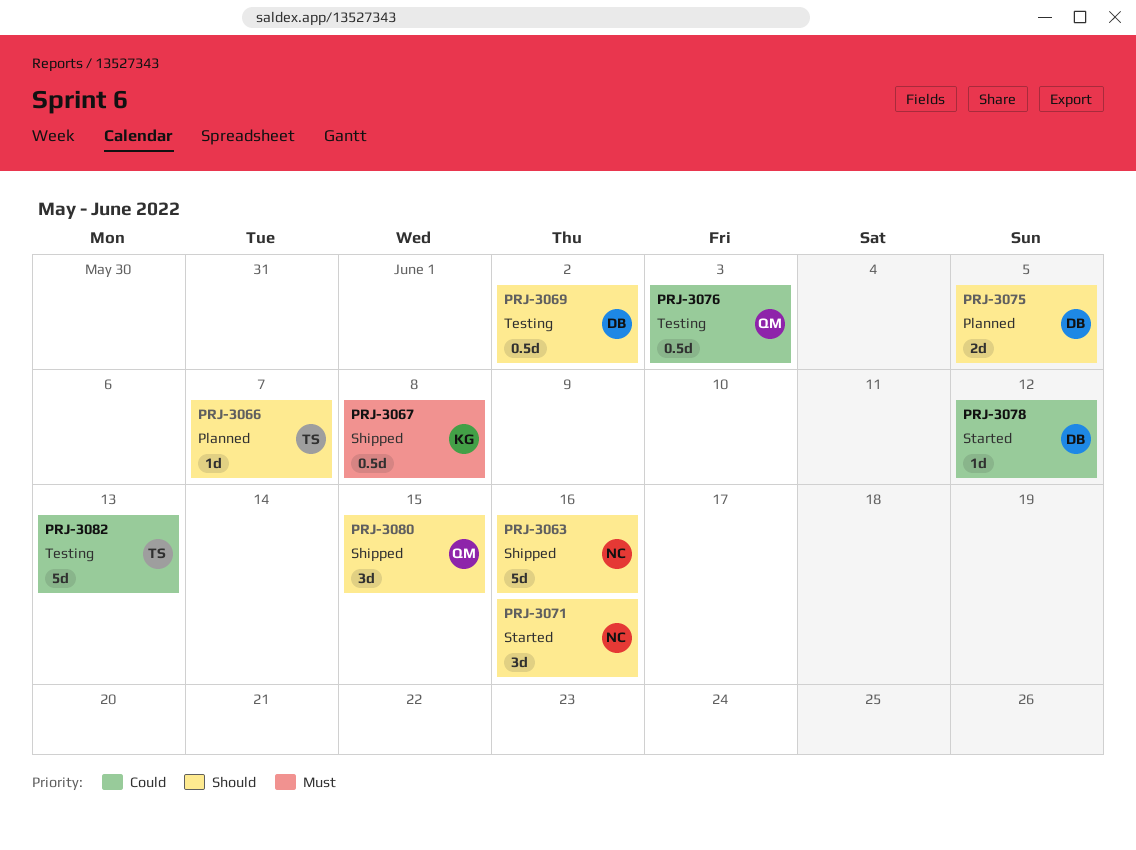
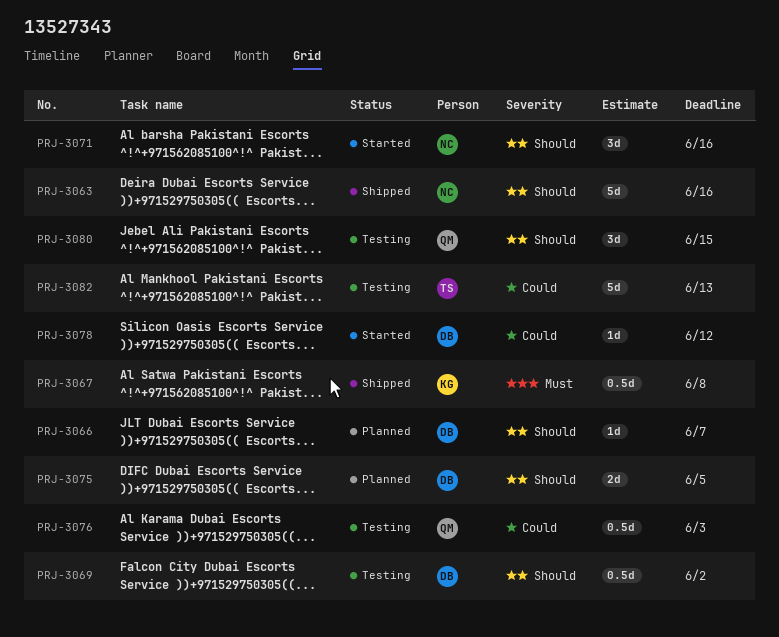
PRJ-3066, owner: TS -> DB
PRJ-3080, status: Shipped -> Testing

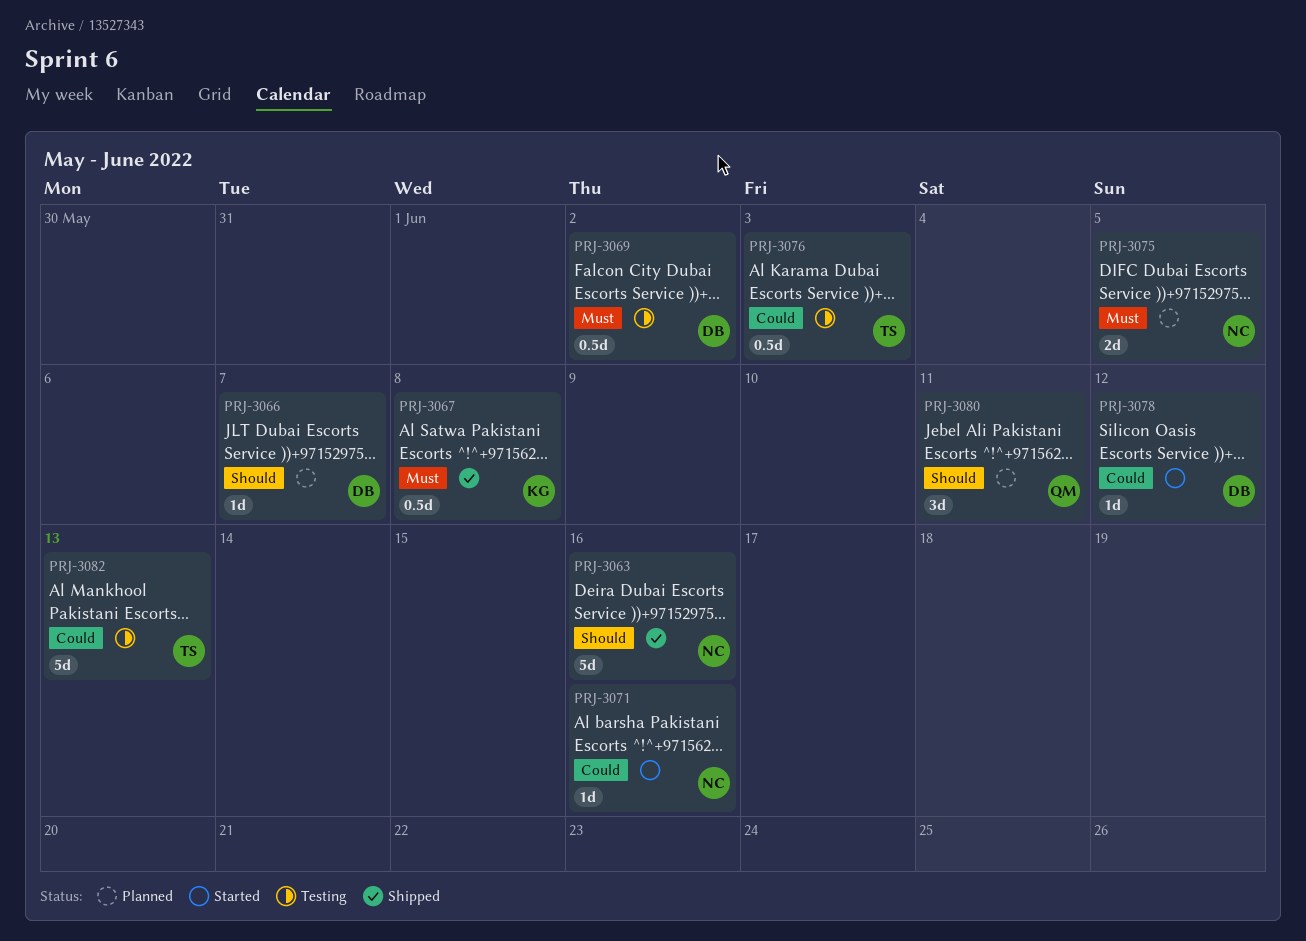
PRJ-3069, priority: Should -> Must
PRJ-3071, priority: Should -> Could
PRJ-3071, estimate: 3d -> 1d
PRJ-3075, owner: DB -> NC
PRJ-3075, priority: Should -> Must
PRJ-3076, owner: QM -> TS
PRJ-3080, status: Testing -> Planned
PRJ-3080, due: Jun 15 -> Jun 11

